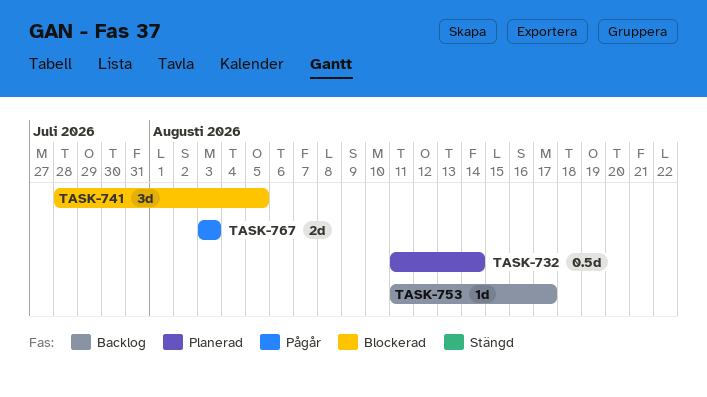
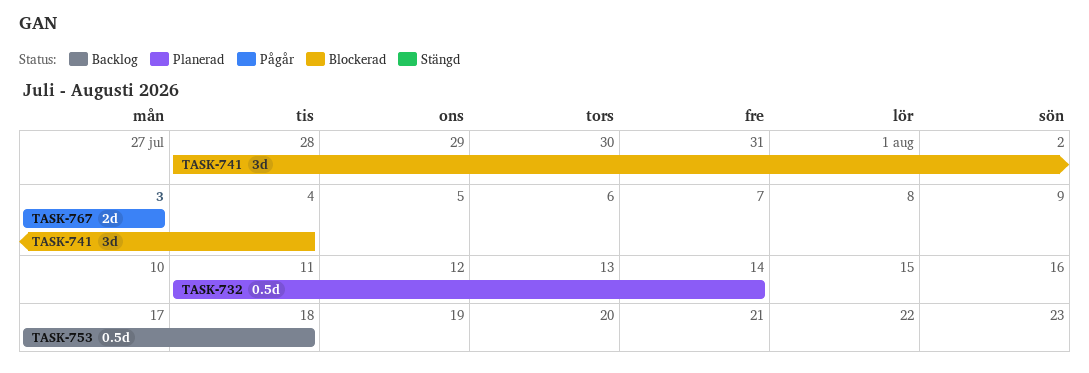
TASK-741, due: Aug 5 -> Aug 4
TASK-753, estimate: 1d -> 0.5d
TASK-753, start: Aug 11 -> Aug 17
TASK-753, due: Aug 17 -> Aug 18

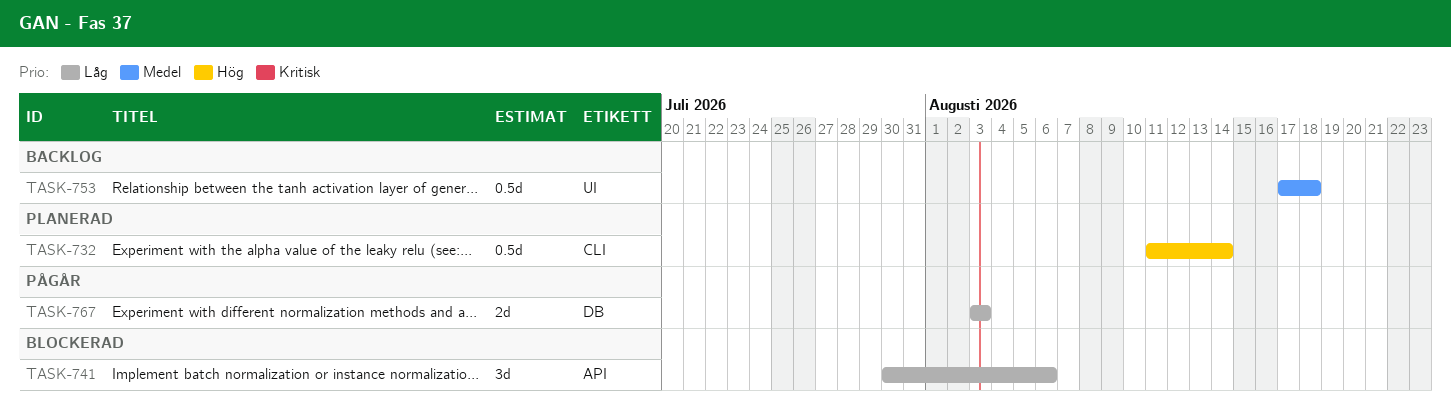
TASK-741, start: Jul 28 -> Jul 30
TASK-741, due: Aug 4 -> Aug 6

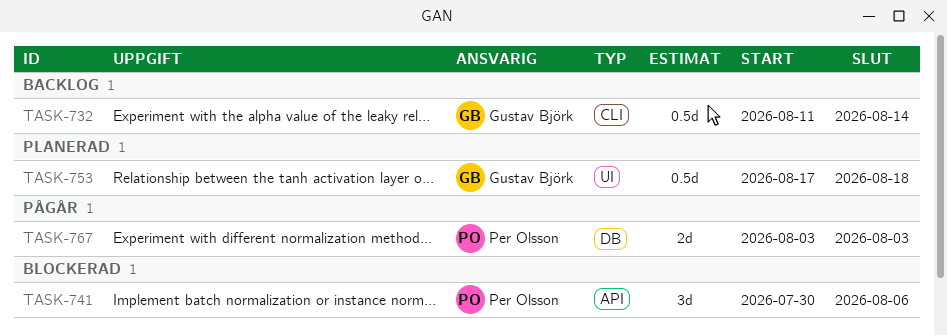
TASK-732, status: Planerad -> Backlog
TASK-753, status: Backlog -> Planerad

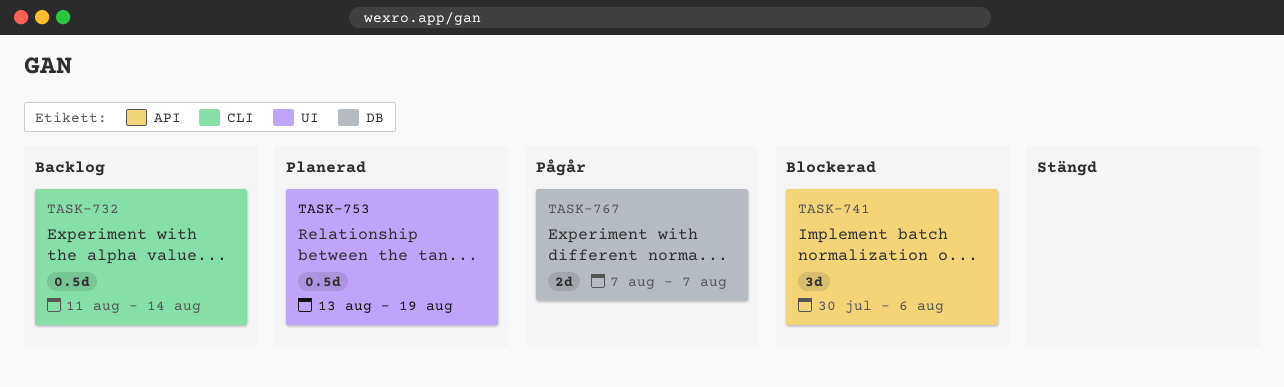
TASK-753, start: Aug 17 -> Aug 13
TASK-753, due: Aug 18 -> Aug 19
TASK-767, start: Aug 3 -> Aug 7
TASK-767, due: Aug 3 -> Aug 7

